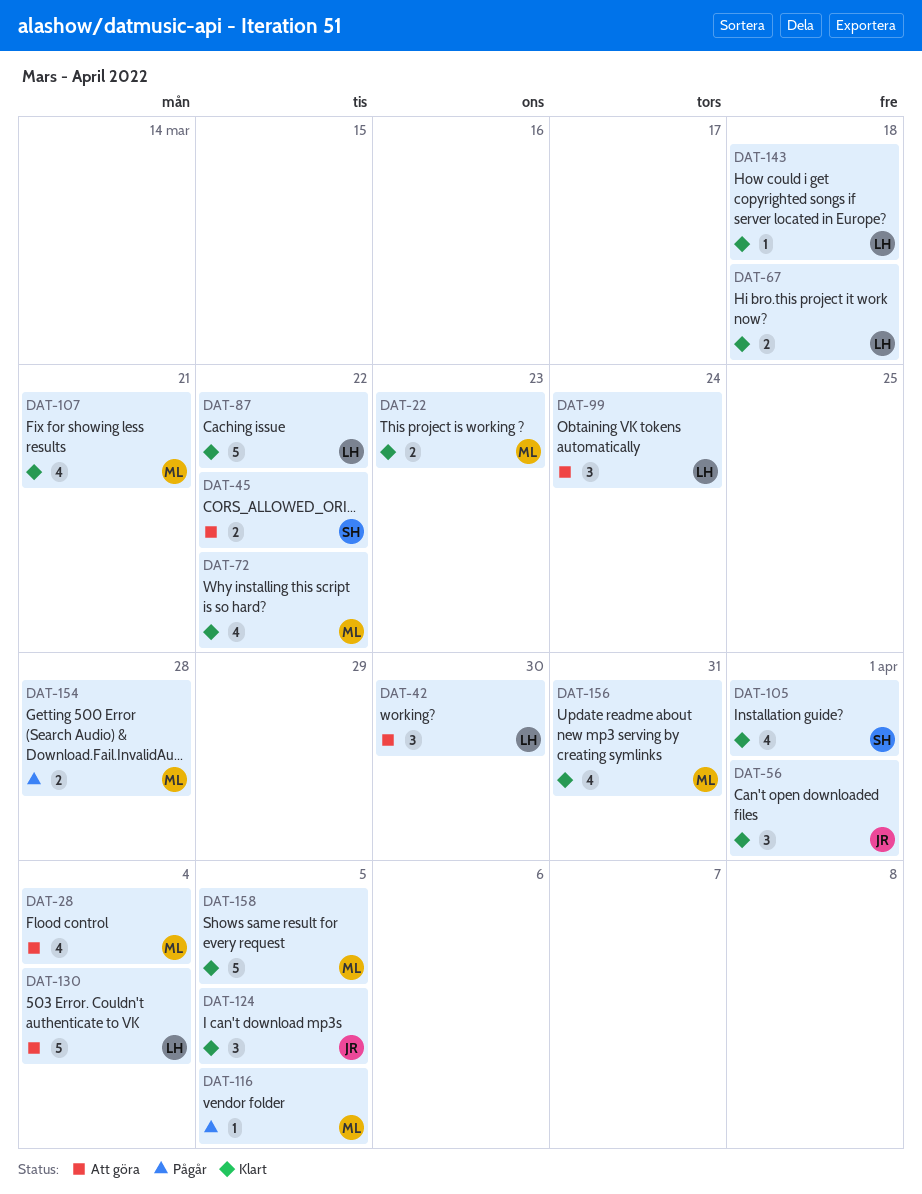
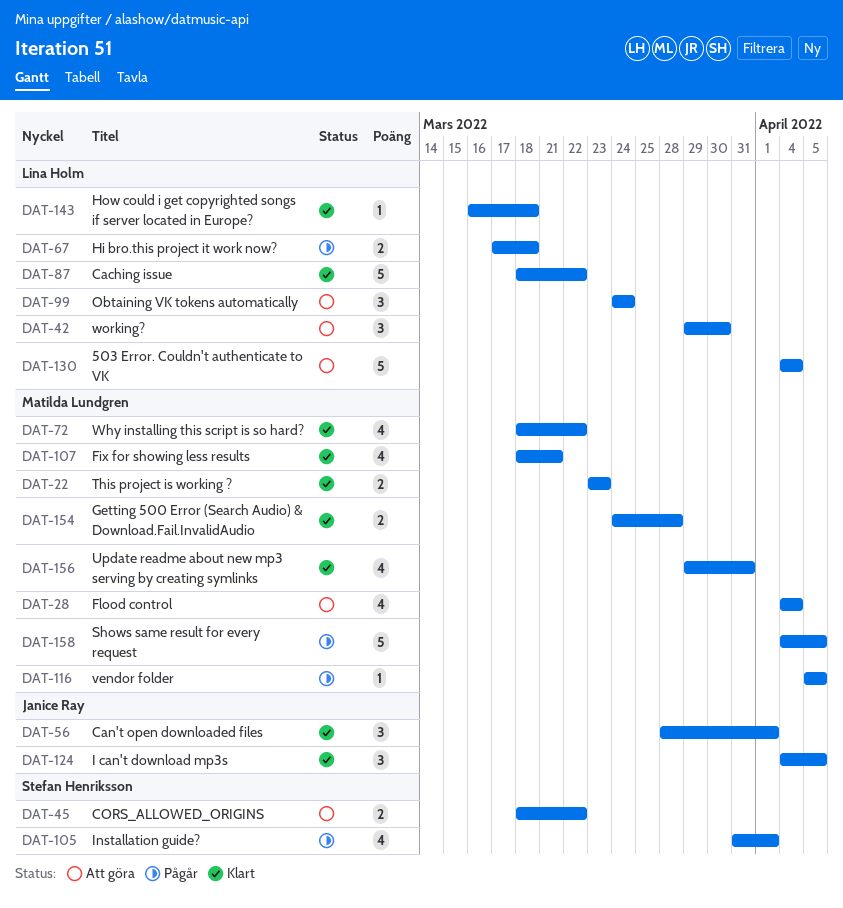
DAT-67, status: Klart -> Pågår
DAT-105, status: Klart -> Pågår
DAT-154, status: Pågår -> Klart
DAT-158, status: Klart -> Pågår

